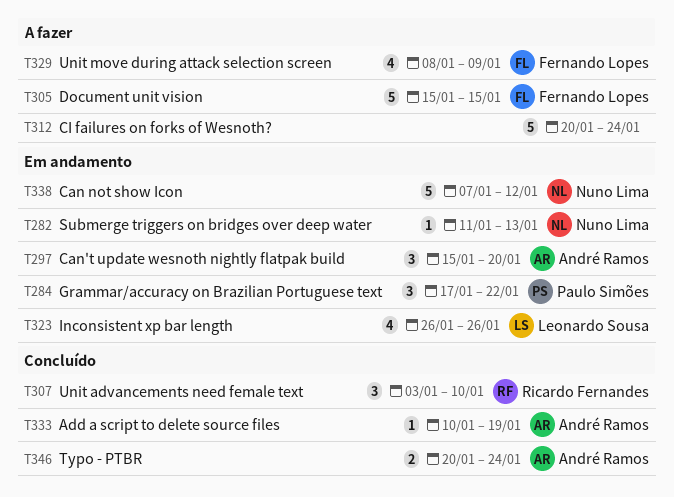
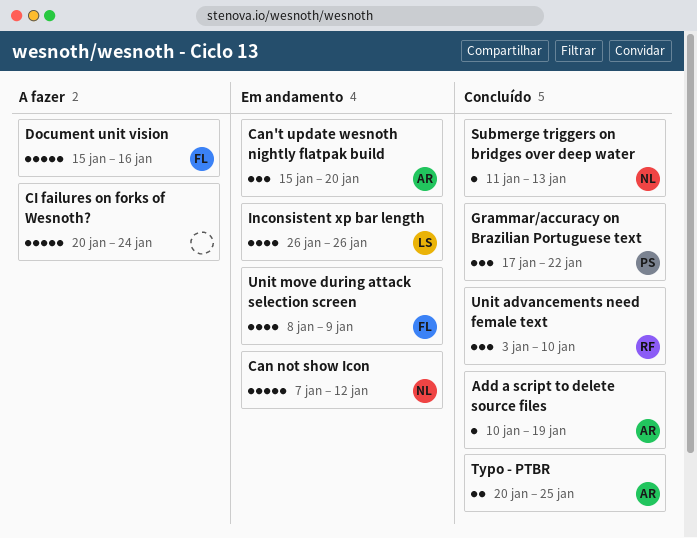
Document unit vision, due: Jan 15 -> Jan 16
Grammar/accuracy on Brazilian Portuguese text, status: Em andamento -> Concluído
Submerge triggers on bridges over deep water, status: Em andamento -> Concluído
Typo - PTBR, due: Jan 24 -> Jan 25
Unit move during attack selection screen, status: A fazer -> Em andamento

